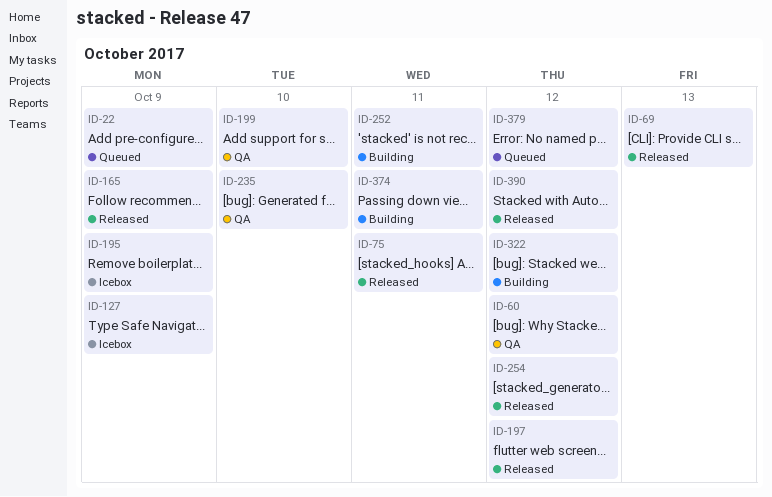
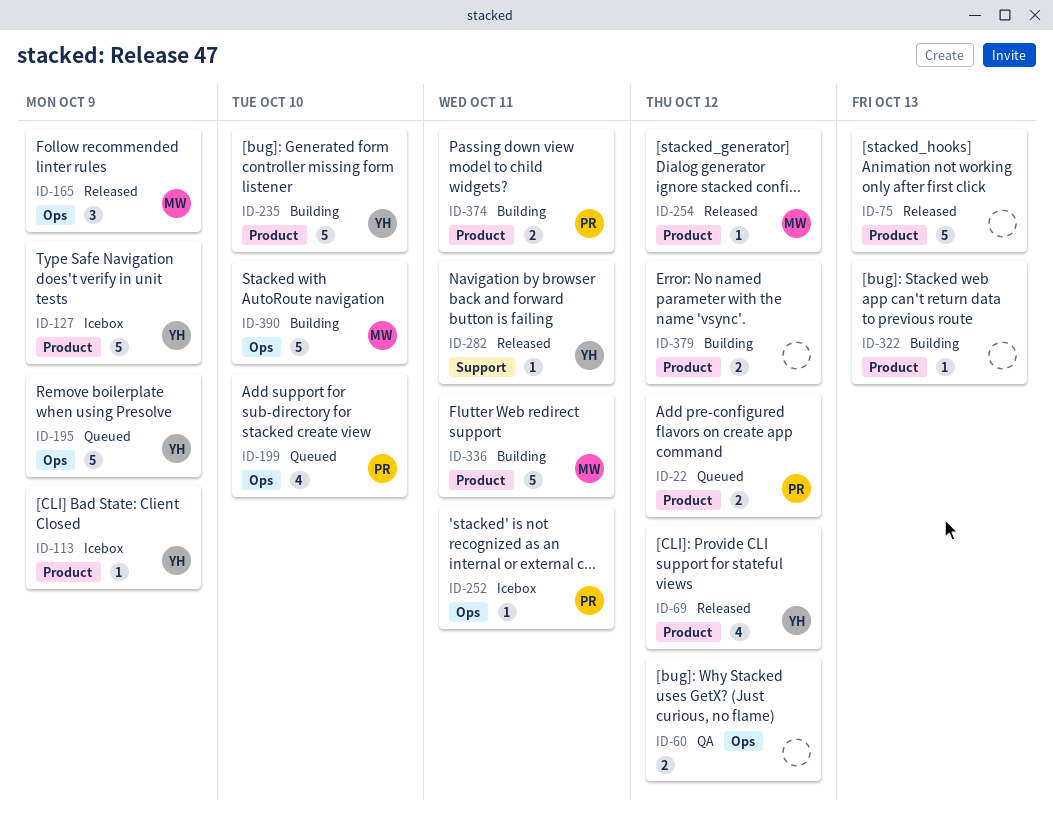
ID-22, due: Oct 9 -> Oct 12
ID-69, due: Oct 13 -> Oct 12
ID-75, due: Oct 11 -> Oct 13
ID-113: none -> present
ID-195, status: Icebox -> Queued
ID-197: present -> none
ID-199, status: QA -> Queued
ID-235, status: QA -> Building
ID-252, status: Building -> Icebox
ID-282: none -> present
ID-322, due: Oct 12 -> Oct 13
ID-336: none -> present
ID-379, status: Queued -> Building
ID-390, status: Released -> Building
ID-390, due: Oct 12 -> Oct 10

